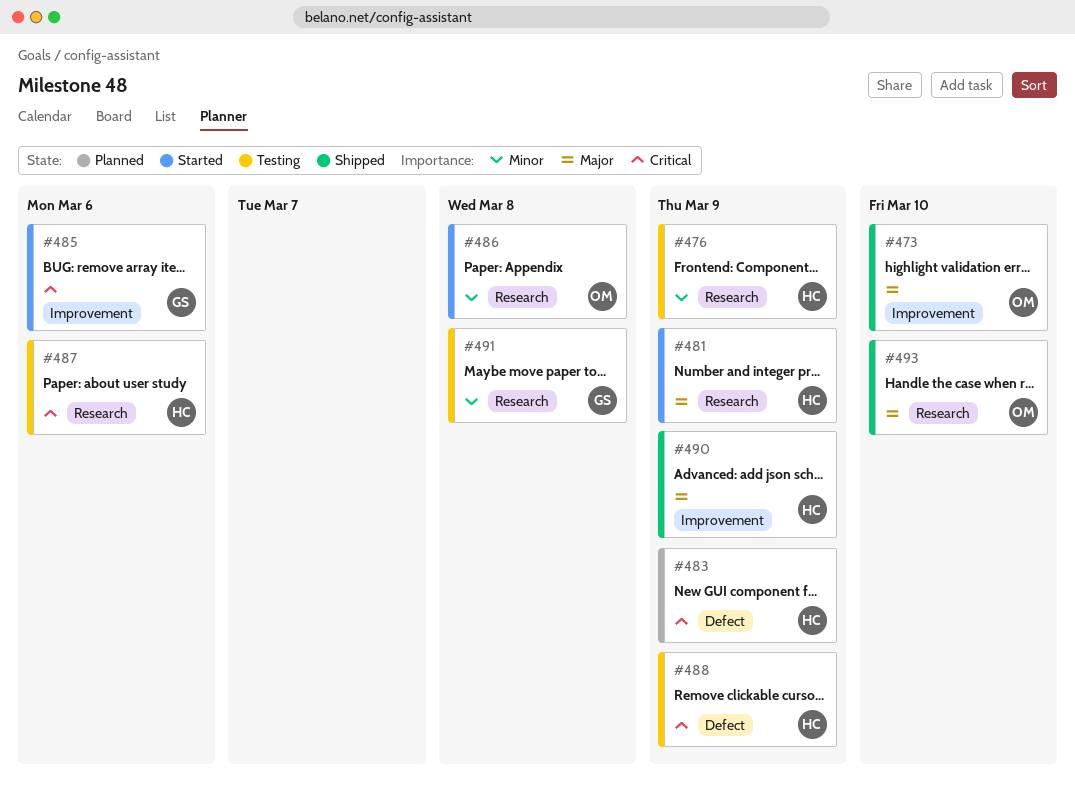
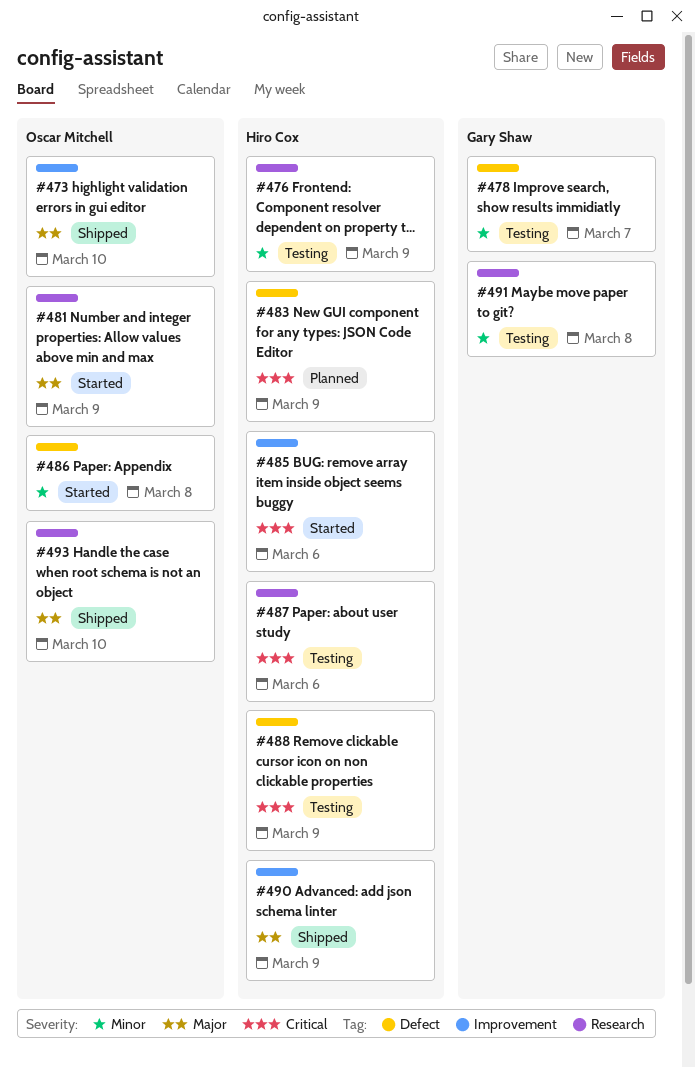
#478: none -> present
#481, owner: Hiro Cox -> Oscar Mitchell
#485, owner: Gary Shaw -> Hiro Cox
#486, label: Research -> Defect

